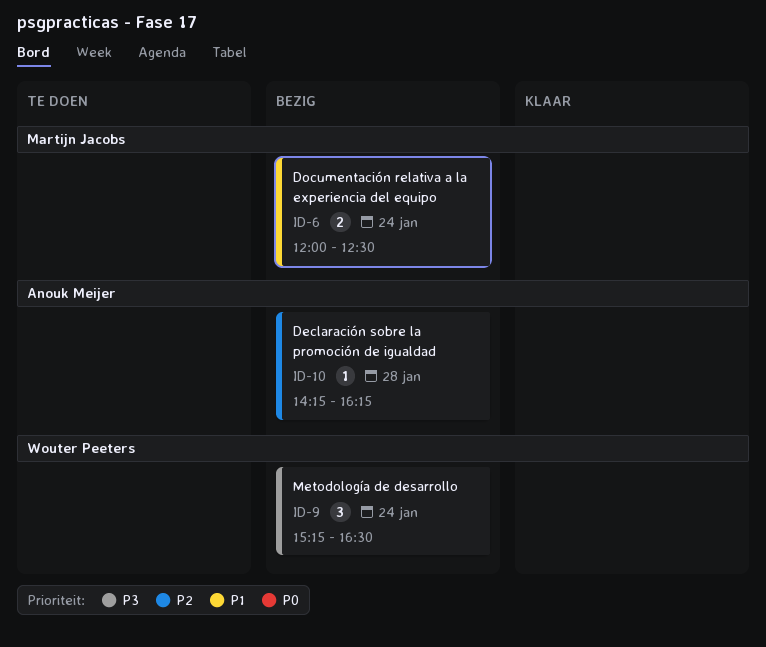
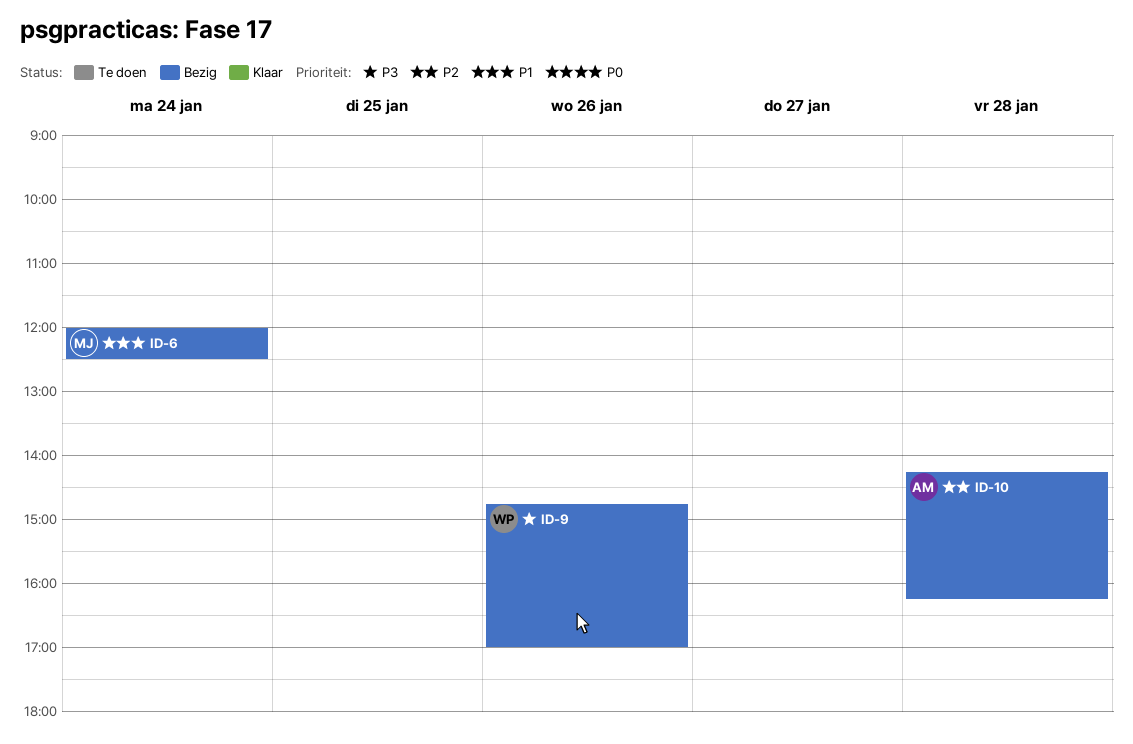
ID-9, day: Jan 24 -> Jan 26
ID-9, begins: 15:15 -> 14:45
ID-9, ends: 16:30 -> 17:00

